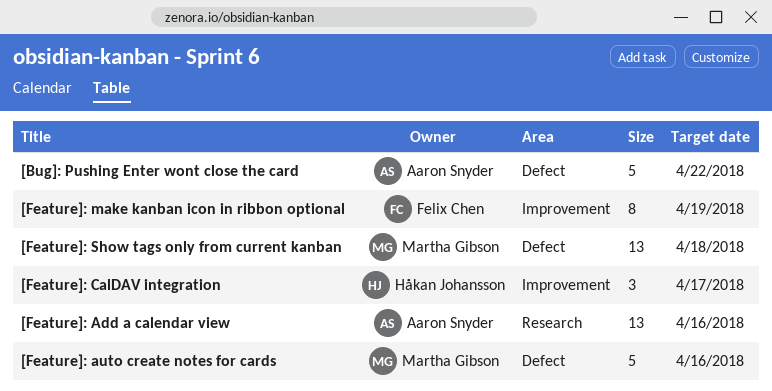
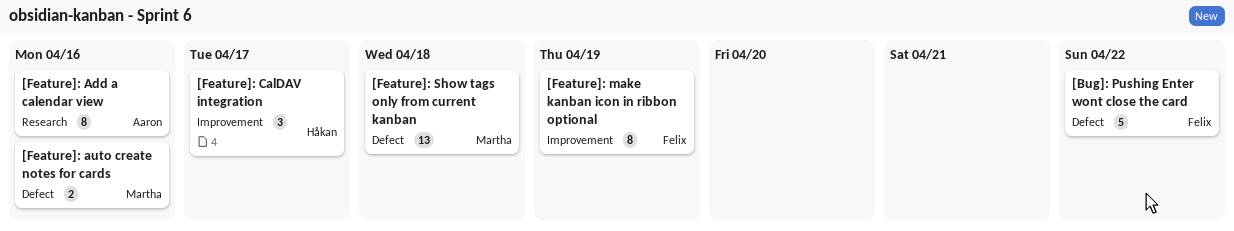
[Bug]: Pushing Enter wont close the card, owner: Aaron Snyder -> Felix Chen
[Feature]: Add a calendar view, estimate: 13 -> 8
[Feature]: auto create notes for cards, estimate: 5 -> 2

